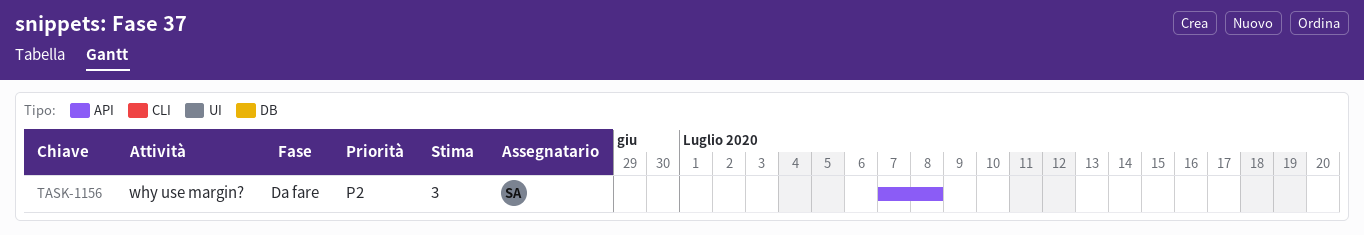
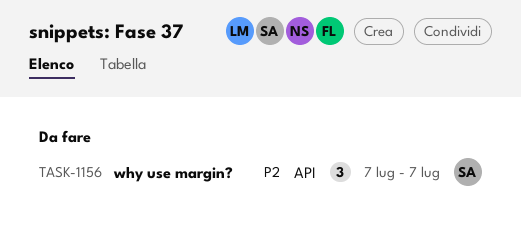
TASK-1156, due: Jul 8 -> Jul 7

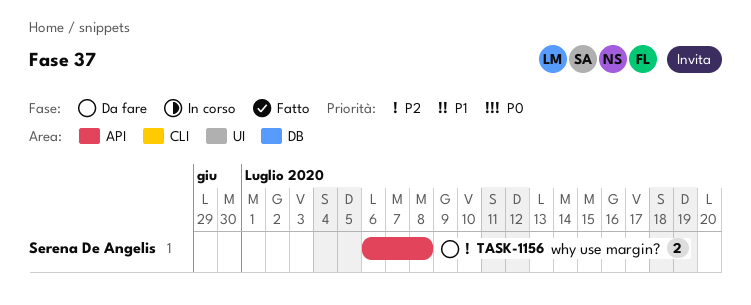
TASK-1156, estimate: 3 -> 2
TASK-1156, start: Jul 7 -> Jul 6
TASK-1156, due: Jul 7 -> Jul 8

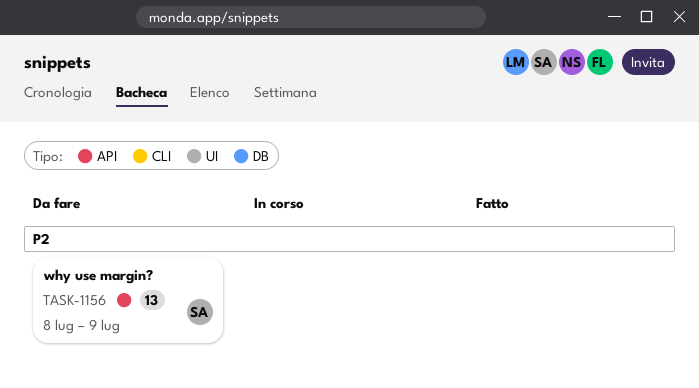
TASK-1156, estimate: 2 -> 13
TASK-1156, start: Jul 6 -> Jul 8
TASK-1156, due: Jul 8 -> Jul 9

